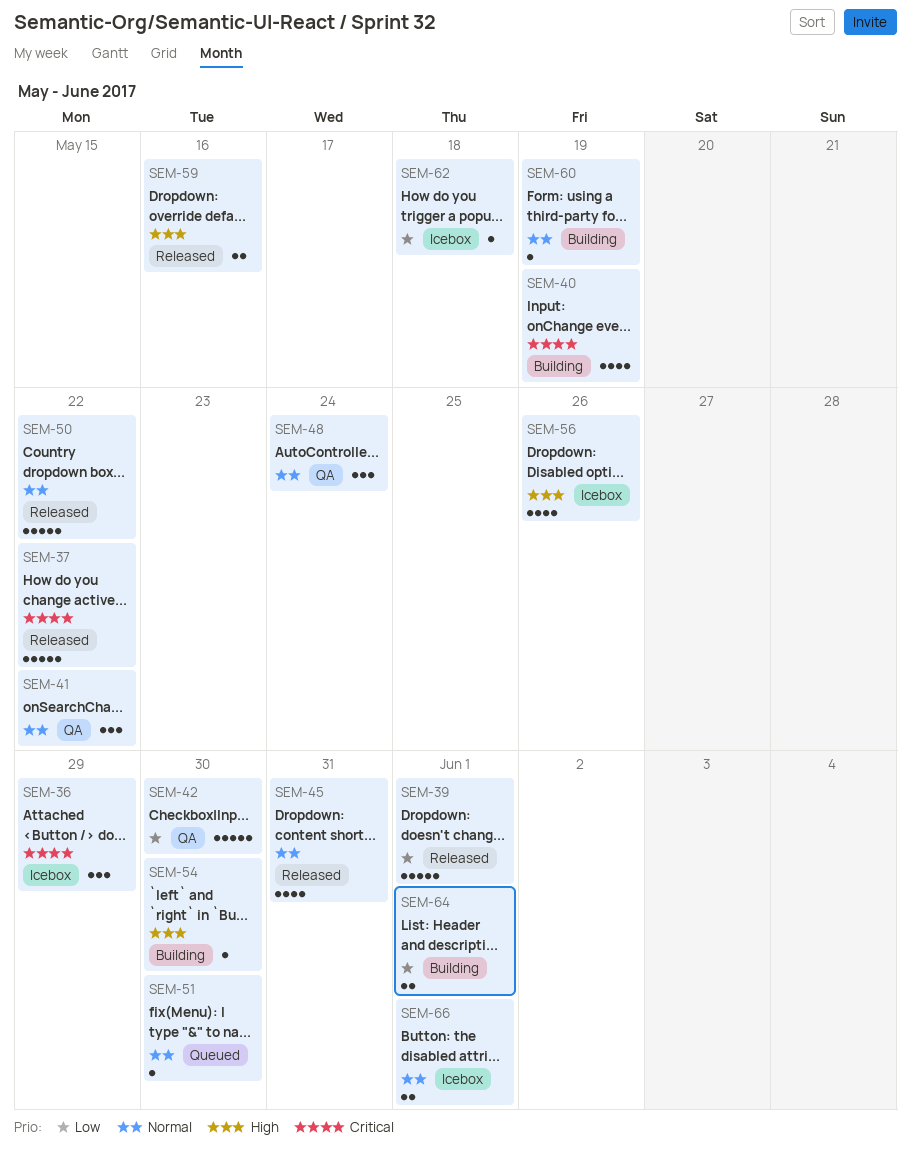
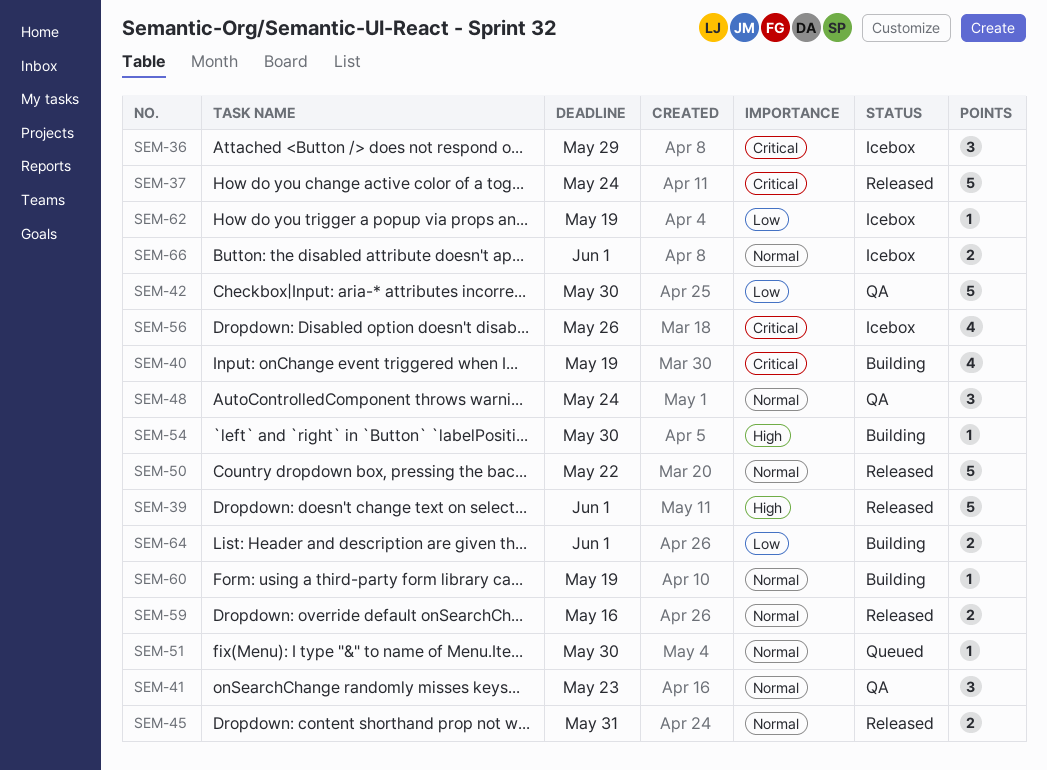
SEM-37, due: May 22 -> May 24
SEM-39, priority: Low -> High
SEM-41, due: May 22 -> May 23
SEM-45, estimate: 4 -> 2
SEM-56, priority: High -> Critical
SEM-59, priority: High -> Normal
SEM-62, due: May 18 -> May 19

